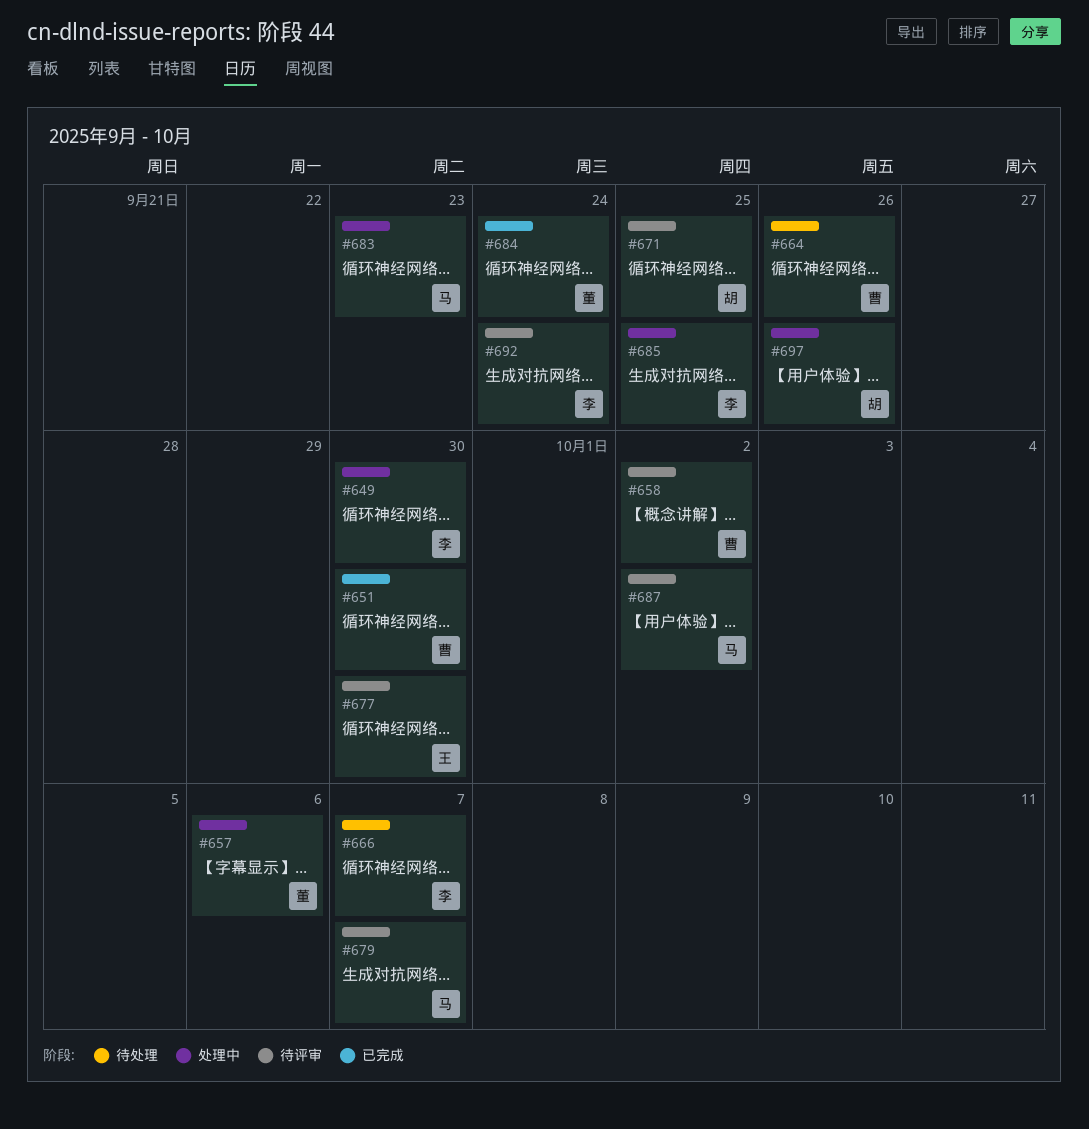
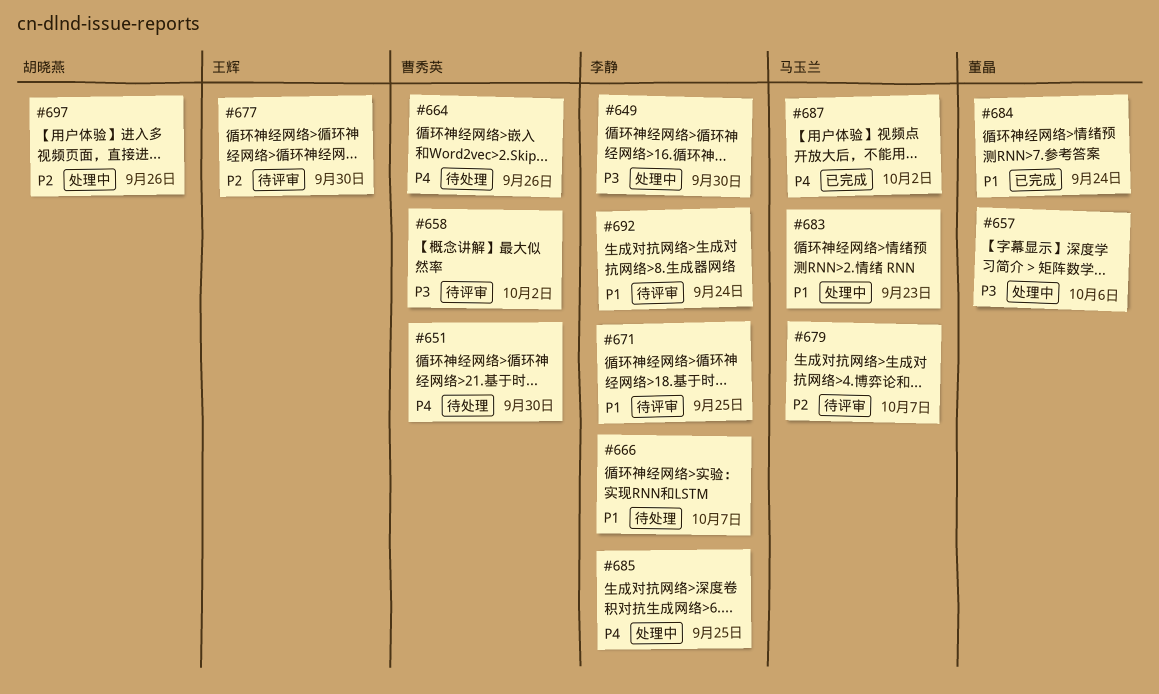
#651, status: 已完成 -> 待处理
#671, owner: 胡晓燕 -> 李静
#687, status: 待评审 -> 已完成

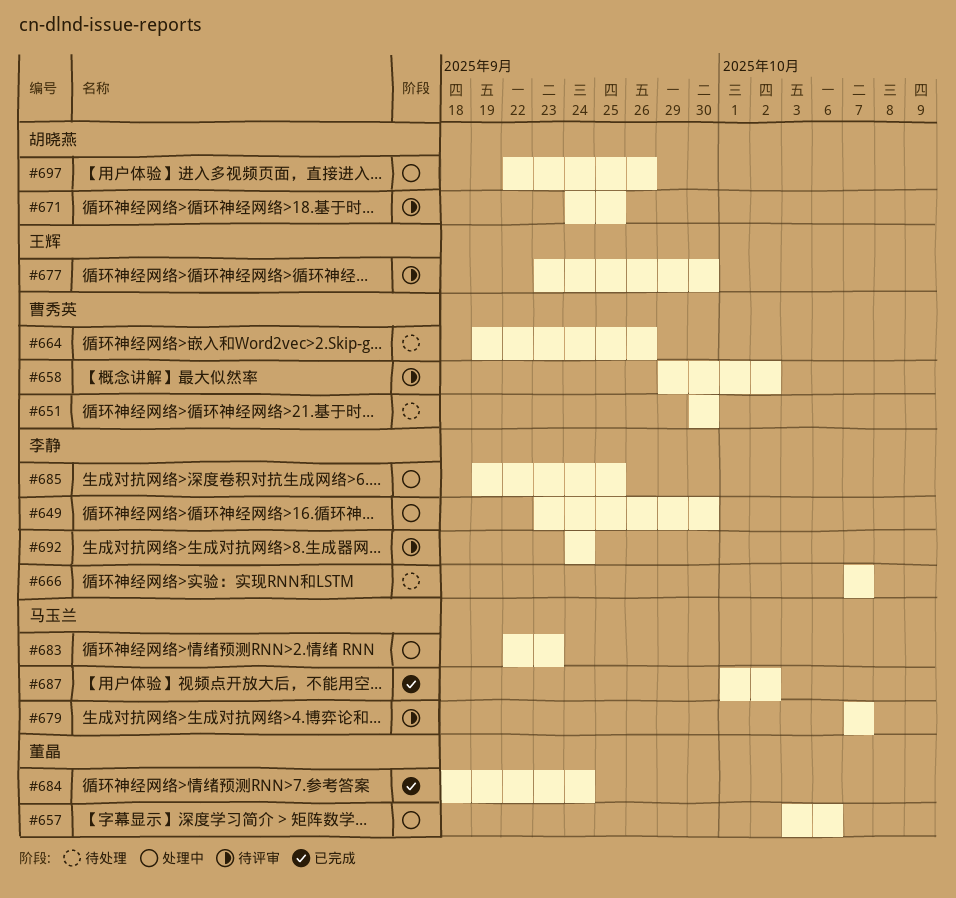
#671, owner: 李静 -> 胡晓燕

